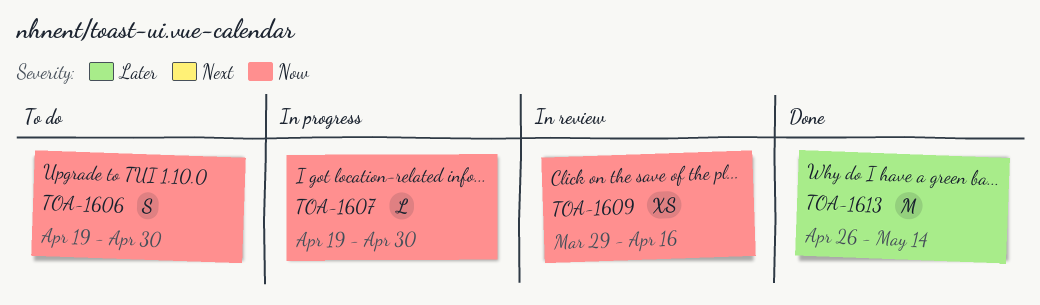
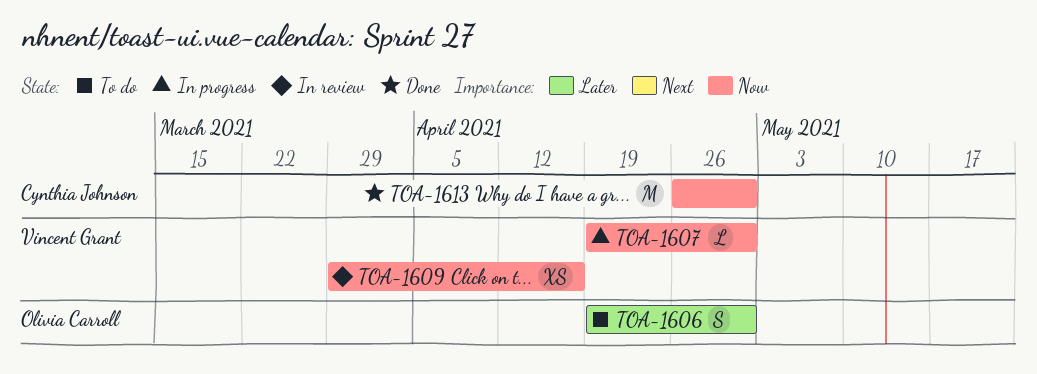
TOA-1606, priority: Now -> Later
TOA-1613, priority: Later -> Now
TOA-1613, due: May 14 -> Apr 30

